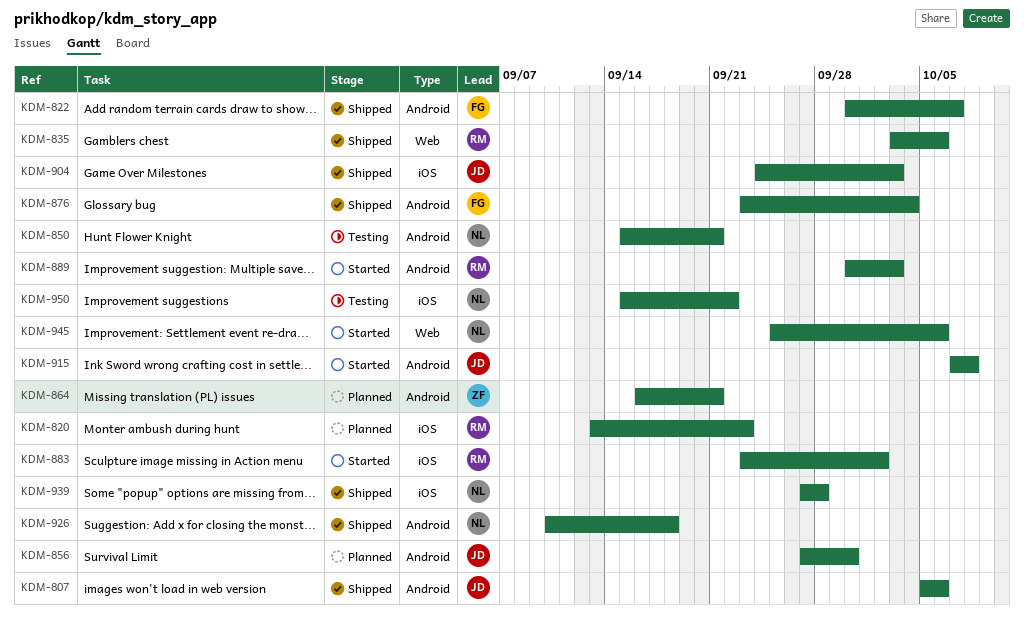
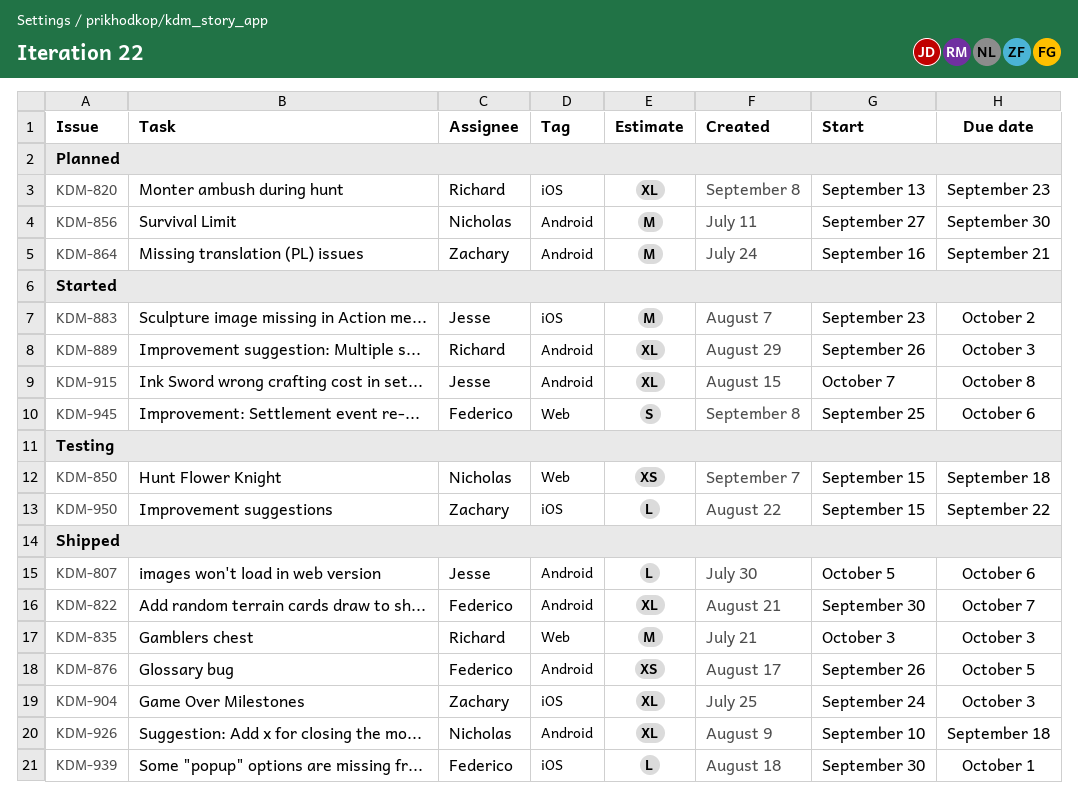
KDM-835, due: Oct 6 -> Oct 3
KDM-850, label: Android -> Web
KDM-850, due: Sep 21 -> Sep 18
KDM-856, owner: Jesse -> Nicholas
KDM-876, start: Sep 23 -> Sep 26
KDM-876, due: Oct 4 -> Oct 5
KDM-883, owner: Richard -> Jesse
KDM-889, start: Sep 30 -> Sep 26
KDM-904, owner: Jesse -> Zachary
KDM-939, owner: Nicholas -> Federico
KDM-939, start: Sep 27 -> Sep 30
KDM-939, due: Sep 28 -> Oct 1
KDM-945, owner: Nicholas -> Federico
KDM-950, owner: Nicholas -> Zachary

